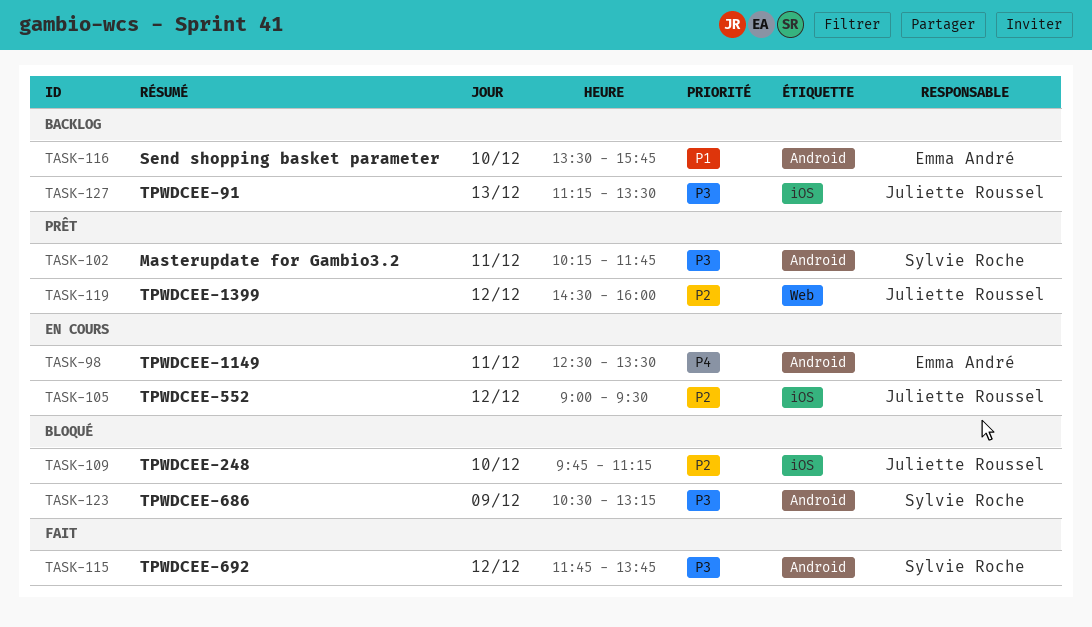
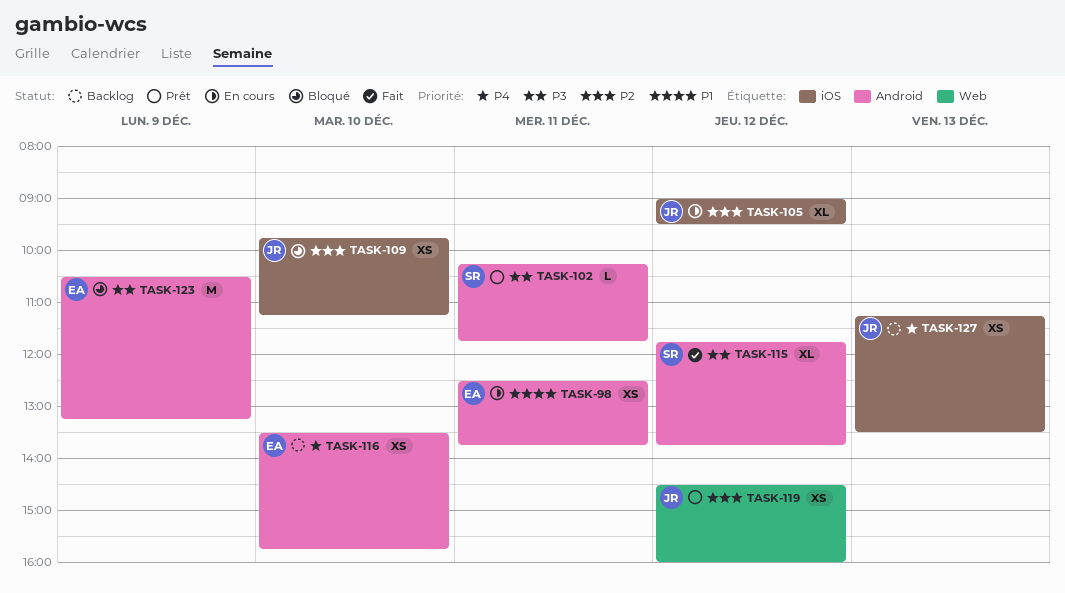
TASK-98, priority: P4 -> P1
TASK-98, ends: 13:30 -> 13:45
TASK-116, priority: P1 -> P4
TASK-123, owner: Sylvie Roche -> Emma André
TASK-127, priority: P3 -> P4

